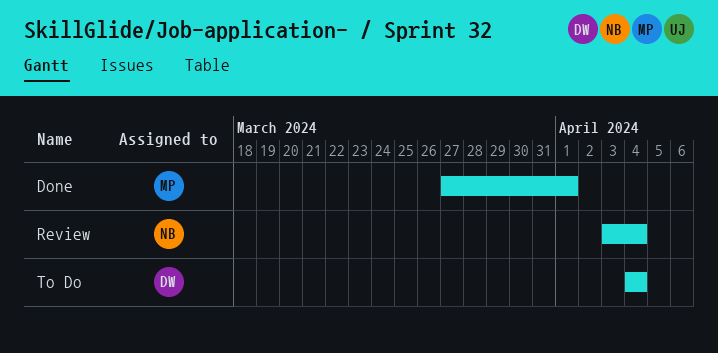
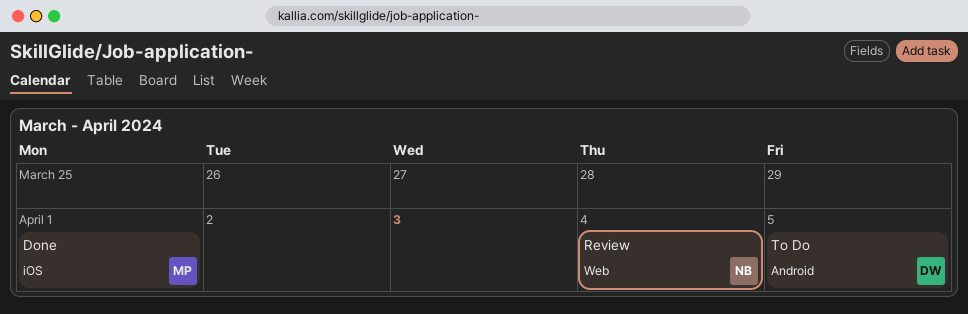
To Do, due: Apr 4 -> Apr 5

